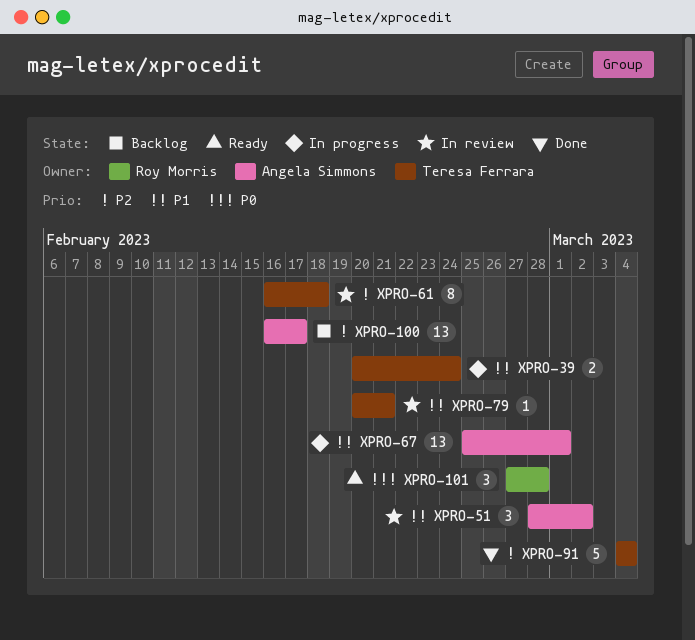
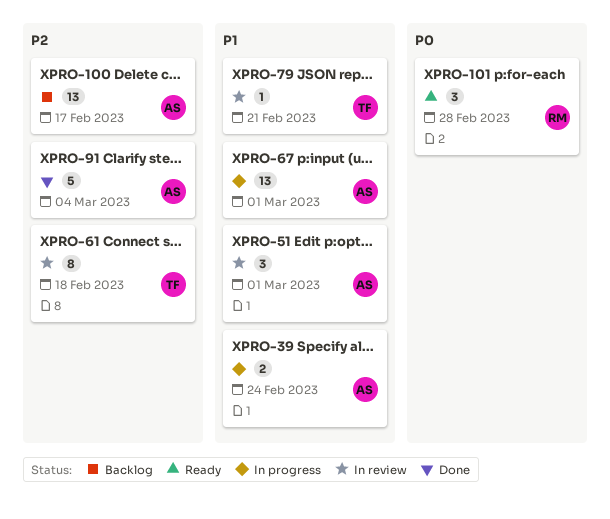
XPRO-39, owner: Teresa Ferrara -> Angela Simmons
XPRO-51, due: Mar 2 -> Mar 1
XPRO-91, owner: Teresa Ferrara -> Angela Simmons

